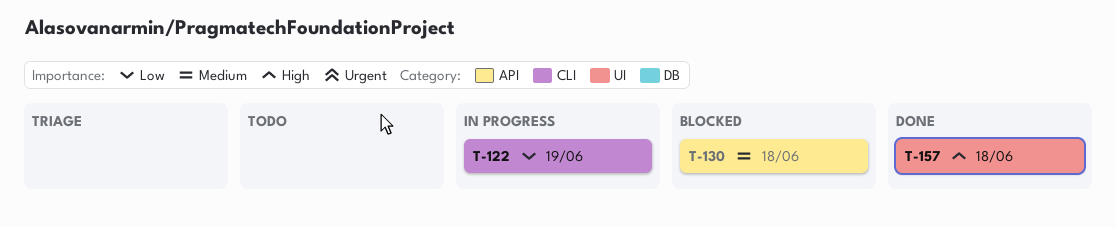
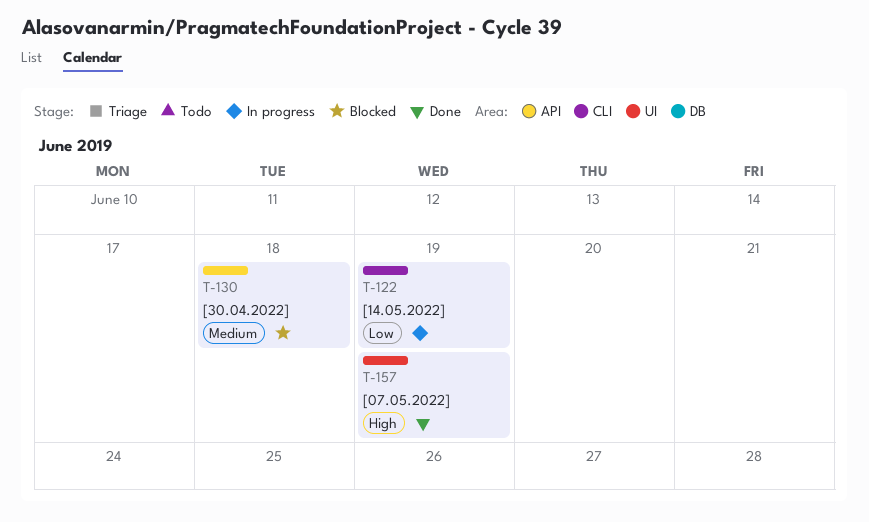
T-157, due: Jun 18 -> Jun 19

